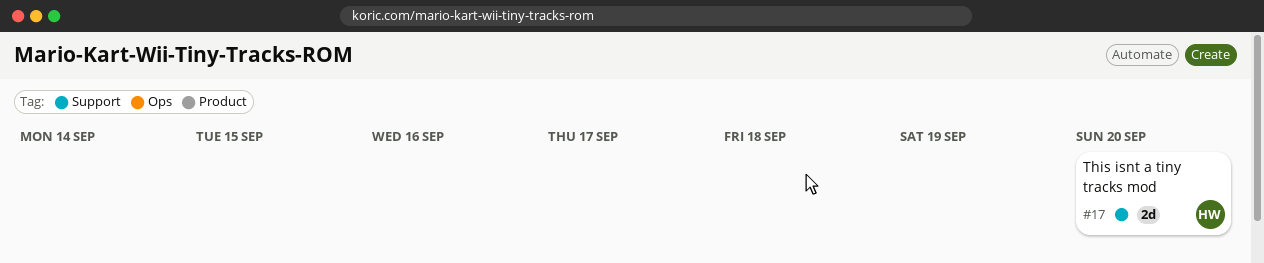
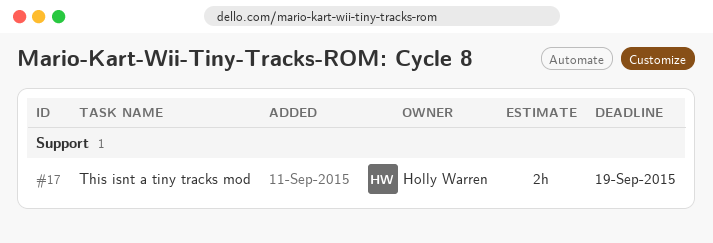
#17, estimate: 2d -> 2h
#17, due: Sep 20 -> Sep 19

